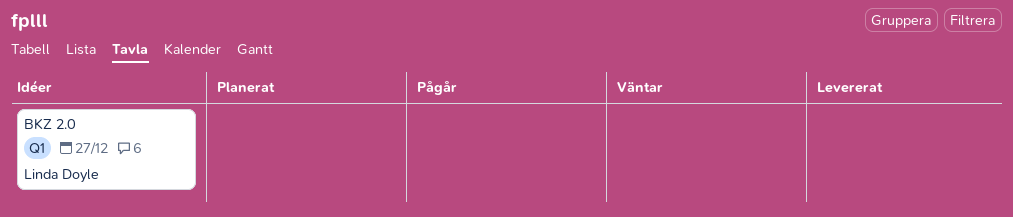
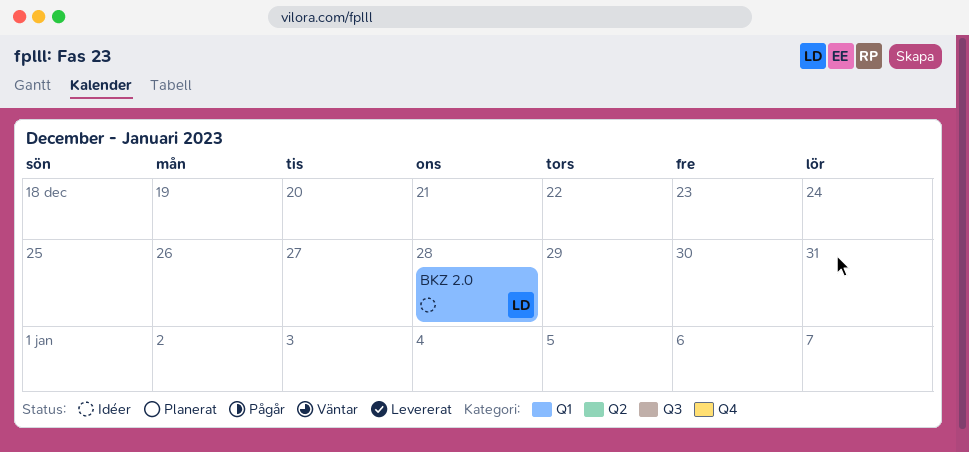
BKZ 2.0, due: Dec 27 -> Dec 28

